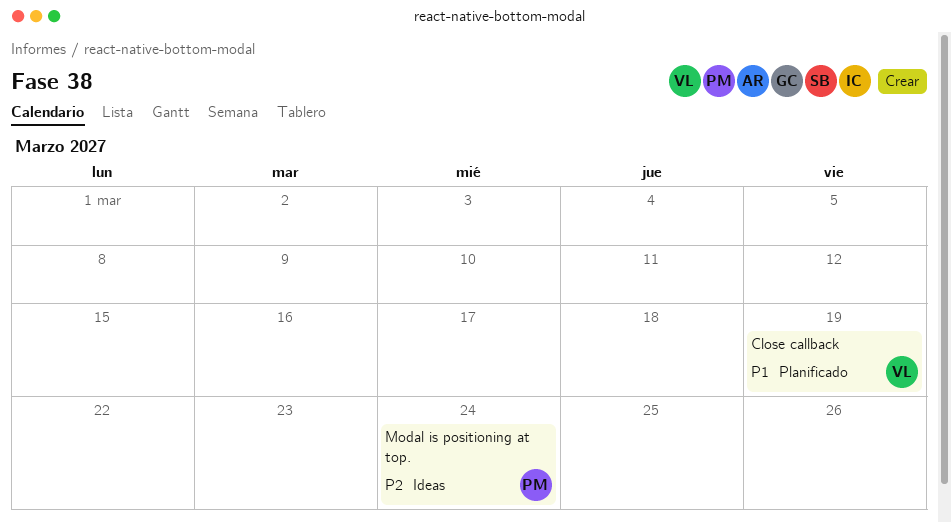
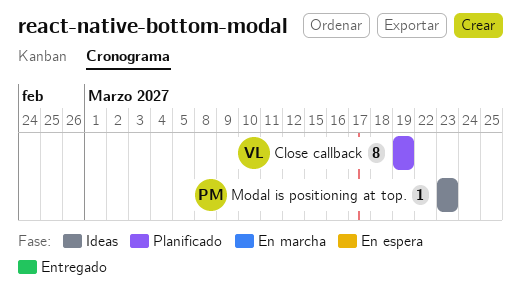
Modal is positioning at top., due: Mar 24 -> Mar 23

